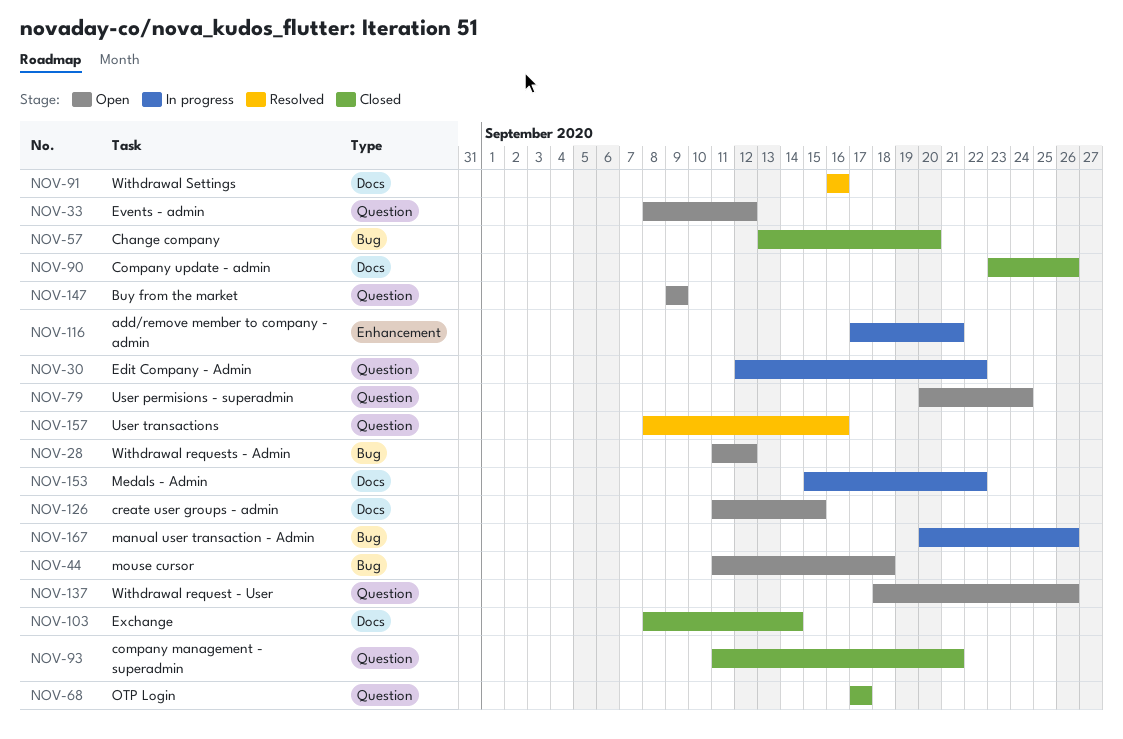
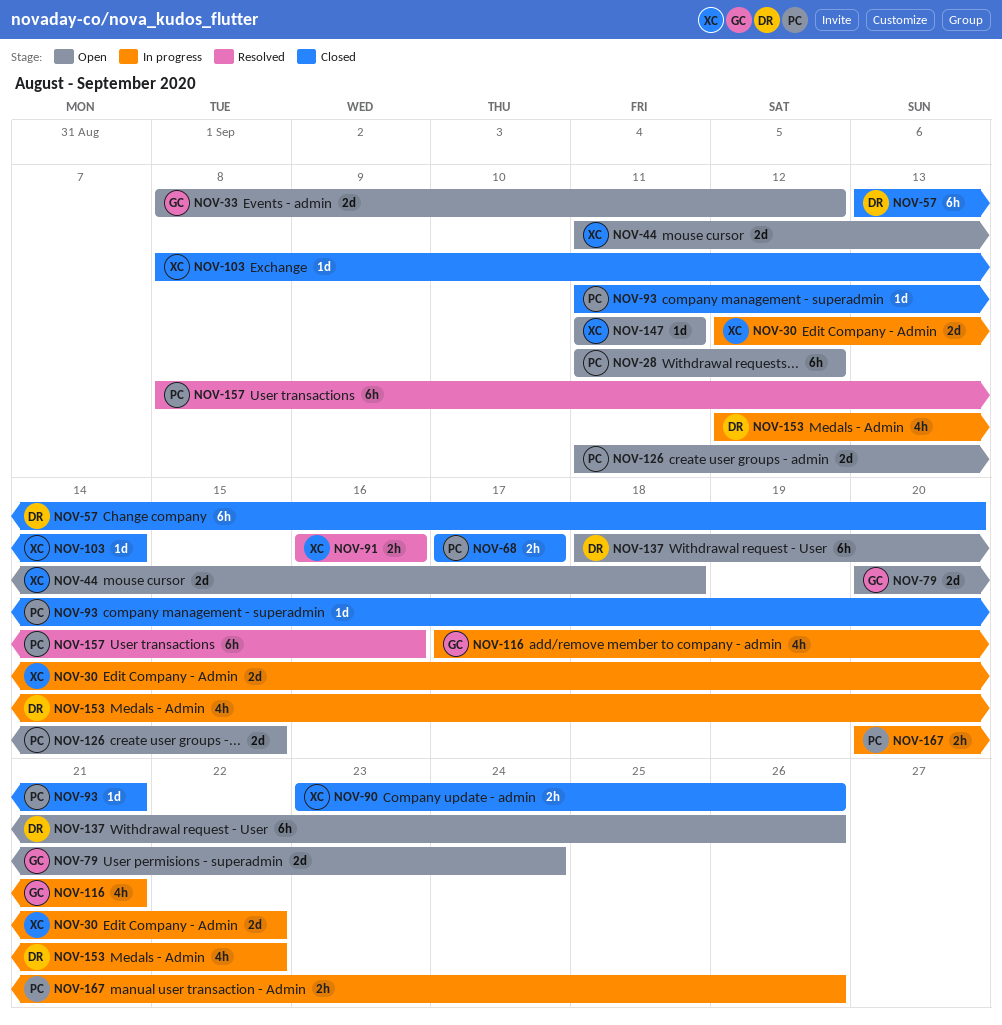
NOV-147, start: Sep 9 -> Sep 11
NOV-147, due: Sep 9 -> Sep 11
NOV-153, start: Sep 15 -> Sep 12

